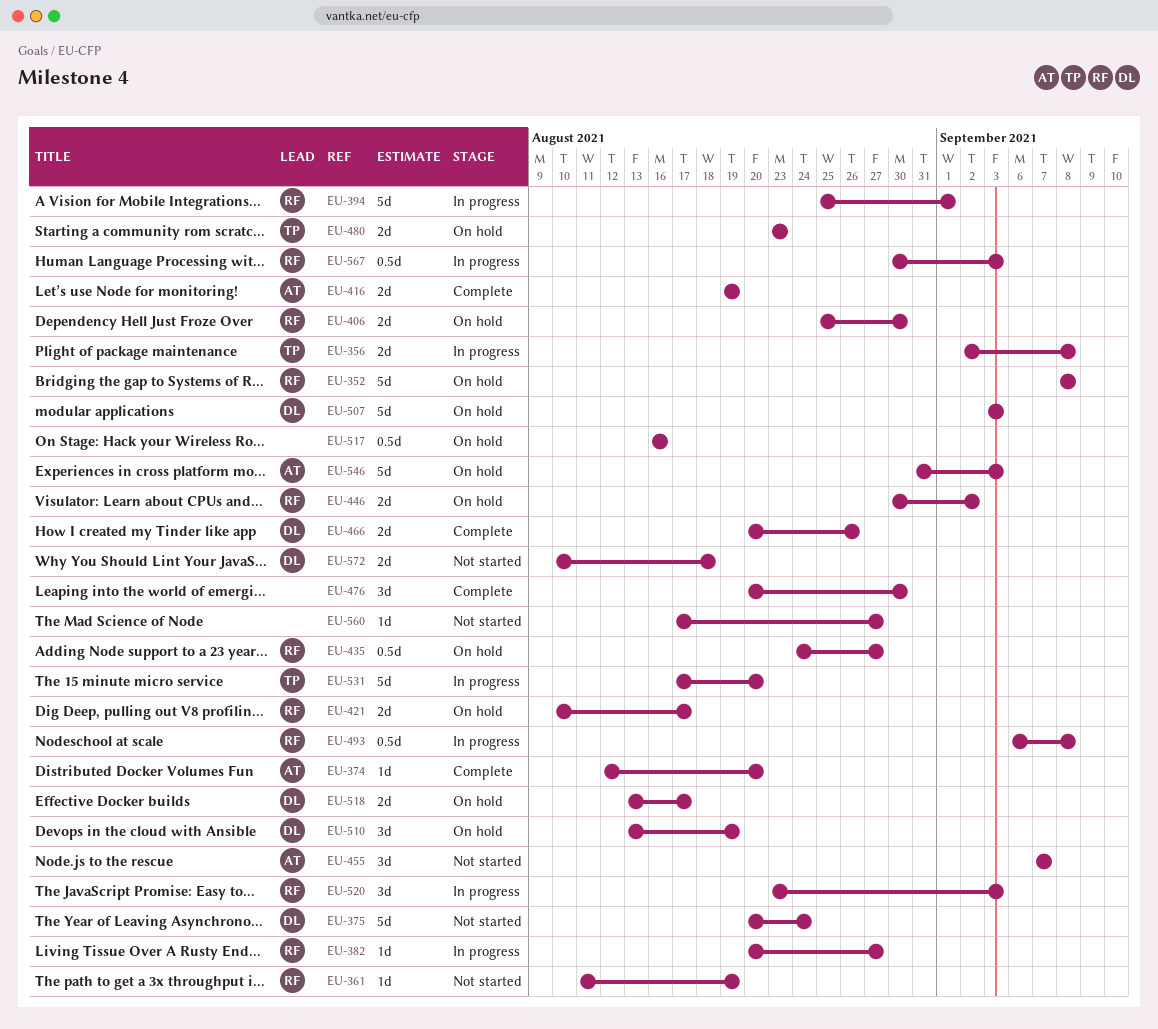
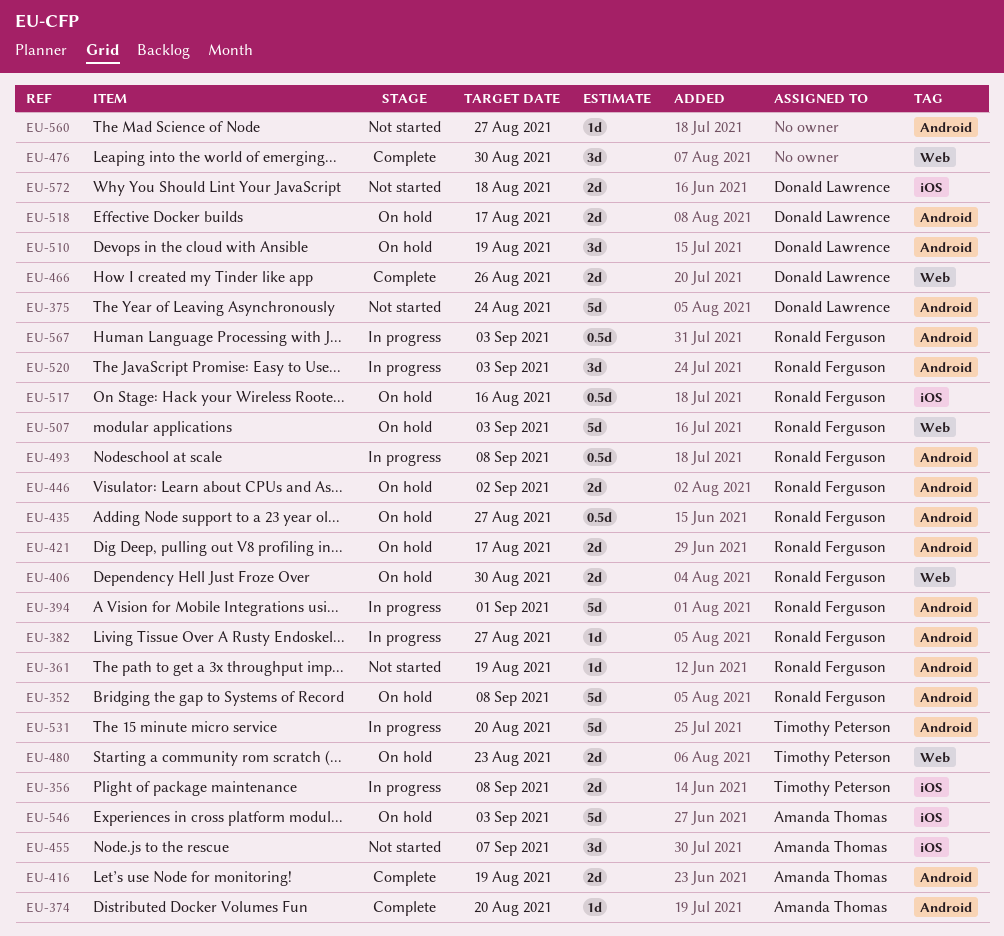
EU-507, owner: Donald Lawrence -> Ronald Ferguson
EU-517, owner: none -> Ronald Ferguson

